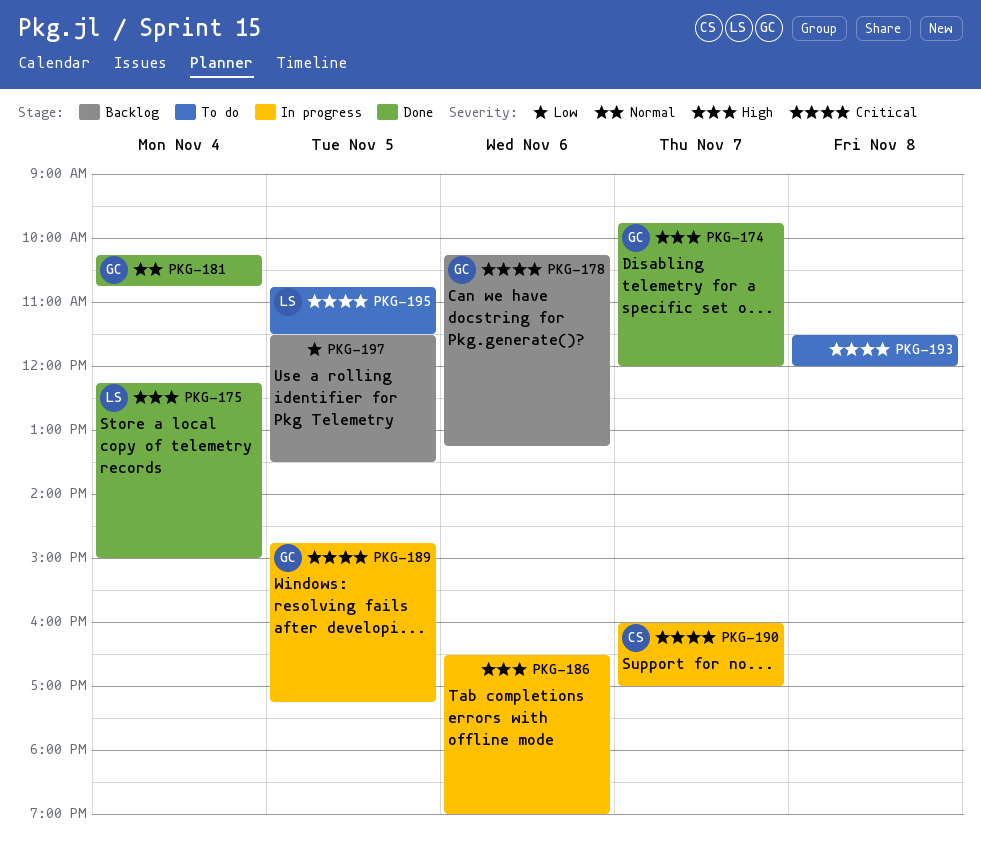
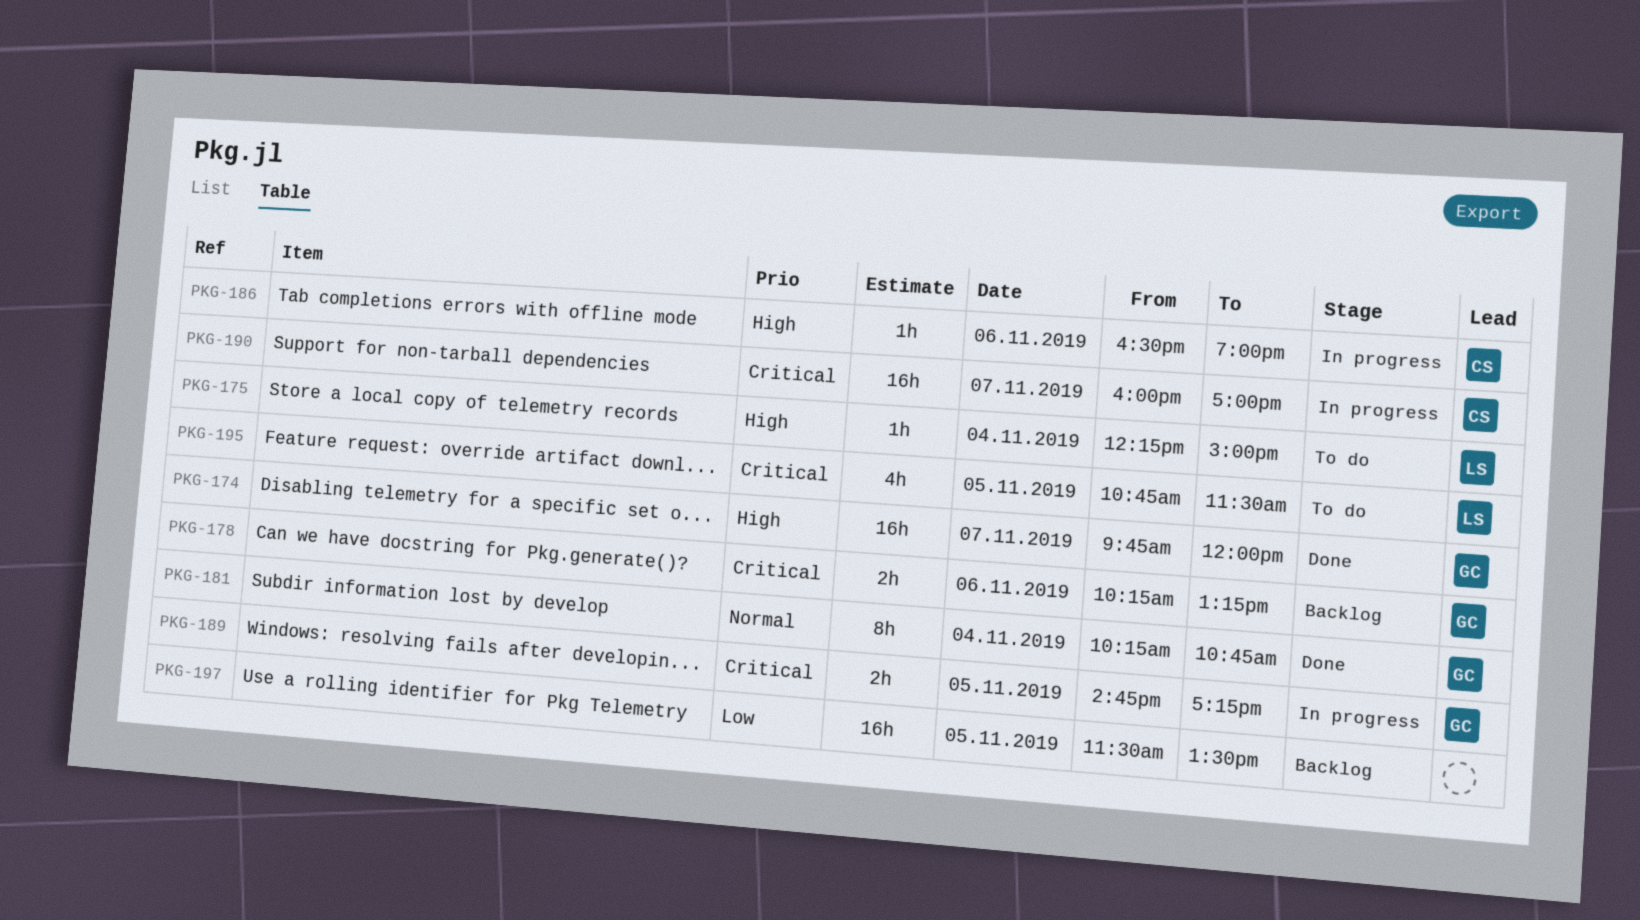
PKG-175, status: Done -> To do
PKG-186, owner: none -> CS
PKG-193: present -> none

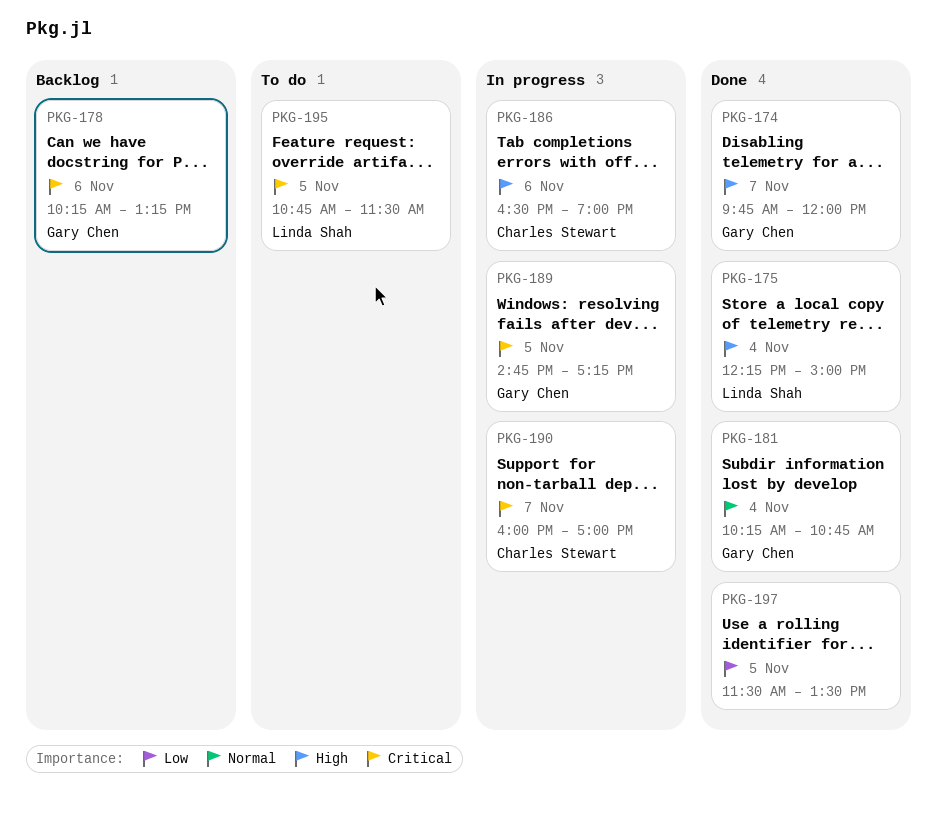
PKG-175, status: To do -> Done
PKG-197, status: Backlog -> Done

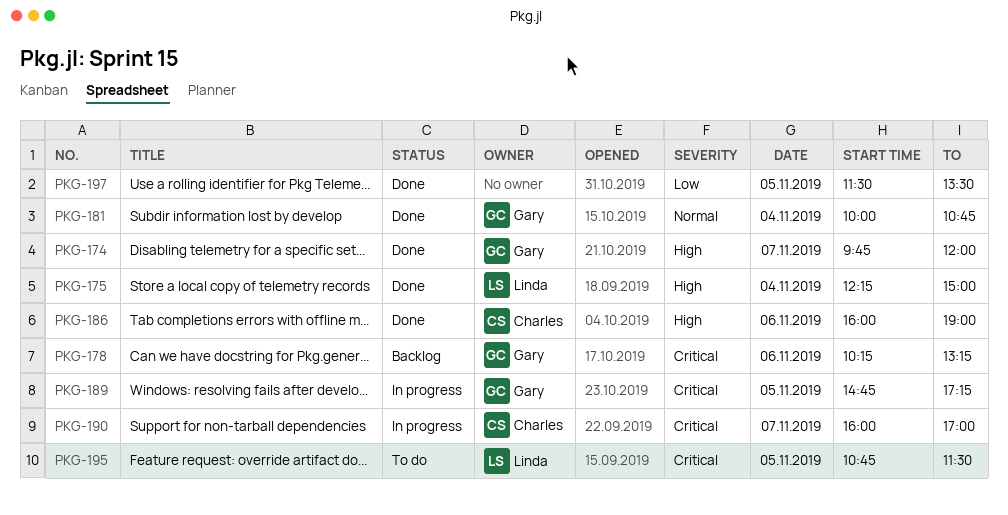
PKG-181, begins: 10:15 -> 10:00
PKG-186, status: In progress -> Done
PKG-186, begins: 16:30 -> 16:00

